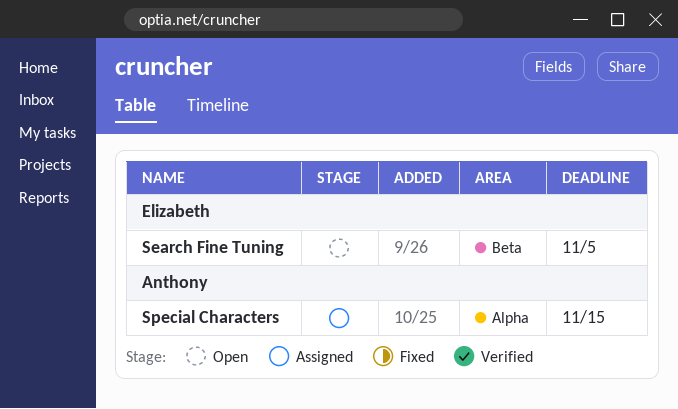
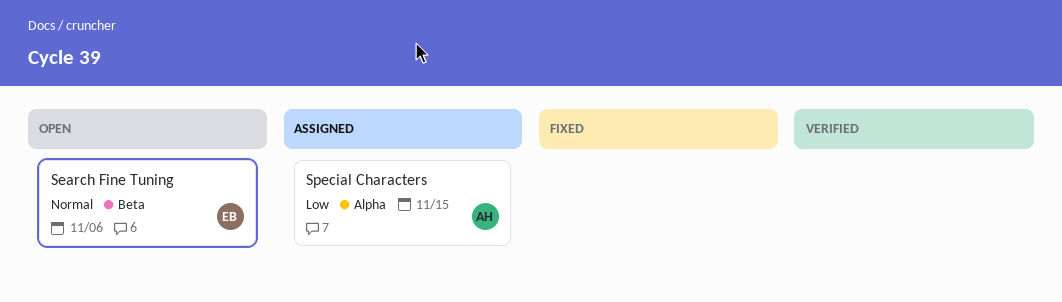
Search Fine Tuning, due: Nov 5 -> Nov 6

